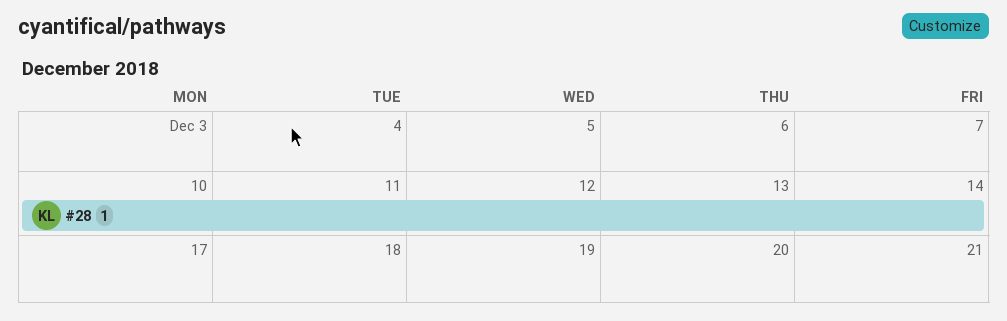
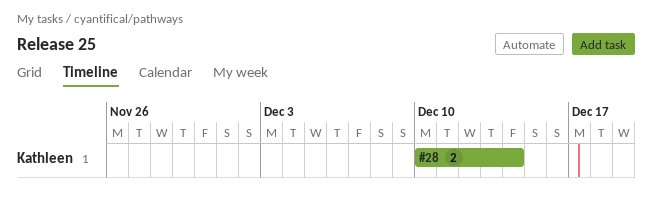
#28, estimate: 1 -> 2

